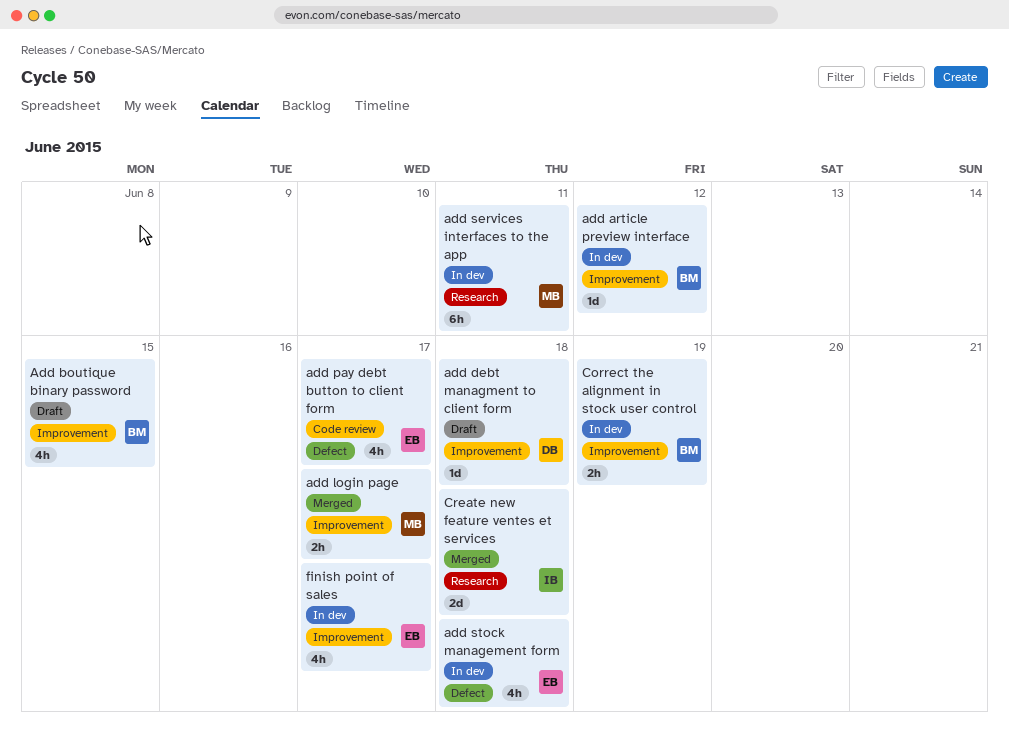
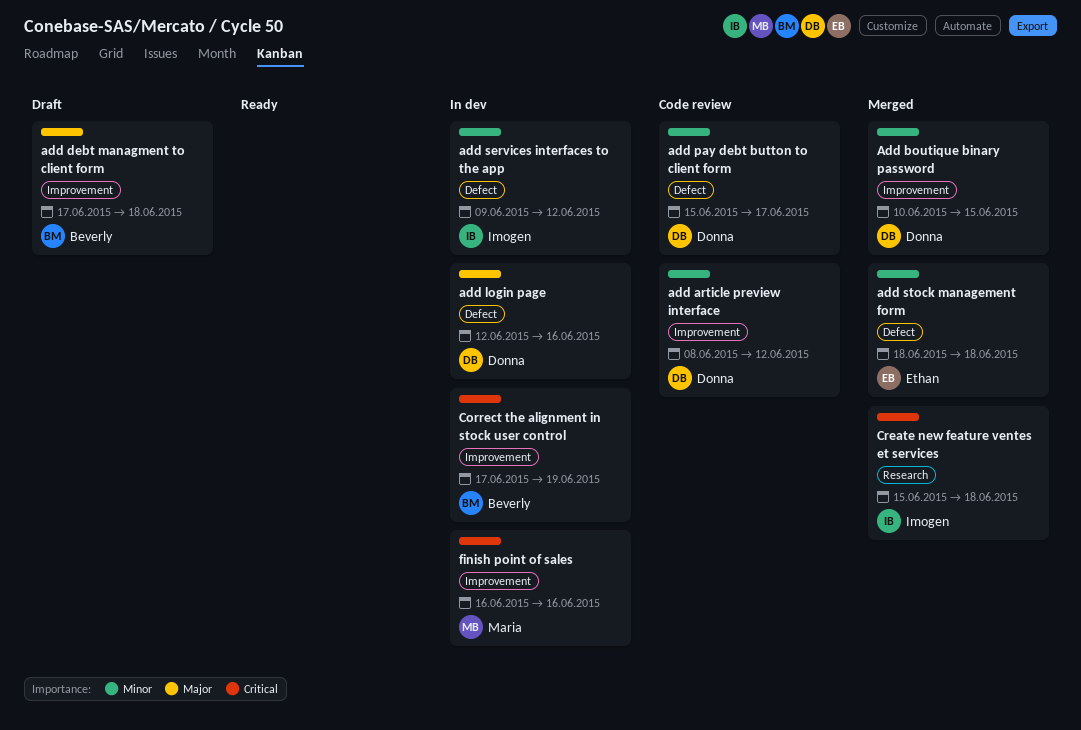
add article preview interface, status: In dev -> Code review
add article preview interface, owner: Beverly -> Donna
Add boutique binary password, status: Draft -> Merged
Add boutique binary password, owner: Beverly -> Donna
add debt managment to client form, owner: Donna -> Beverly
add login page, status: Merged -> In dev
add login page, owner: Maria -> Donna
add login page, label: Improvement -> Defect
add login page, due: Jun 17 -> Jun 16
add pay debt button to client form, owner: Ethan -> Donna
add services interfaces to the app, owner: Maria -> Imogen
add services interfaces to the app, label: Research -> Defect
add services interfaces to the app, due: Jun 11 -> Jun 12
add stock management form, status: In dev -> Merged
finish point of sales, owner: Ethan -> Maria
finish point of sales, due: Jun 17 -> Jun 16

